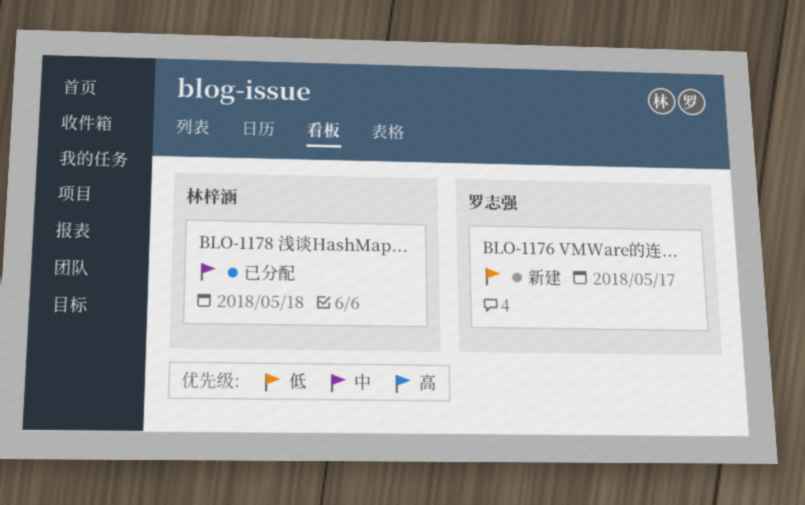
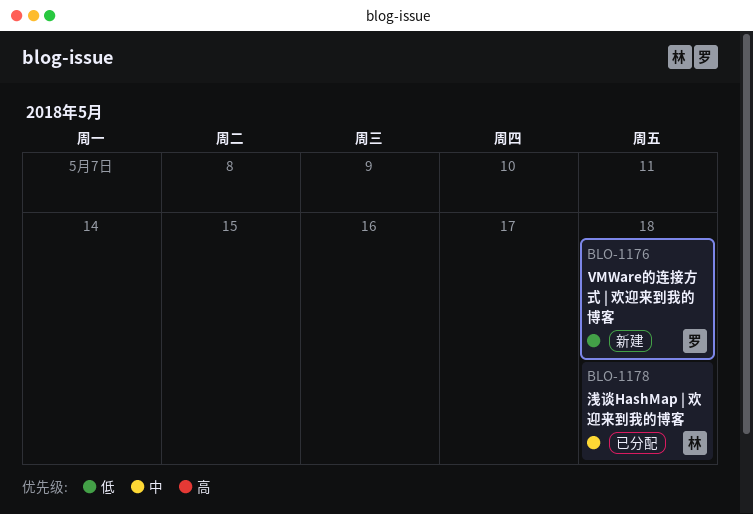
BLO-1176, due: May 17 -> May 18

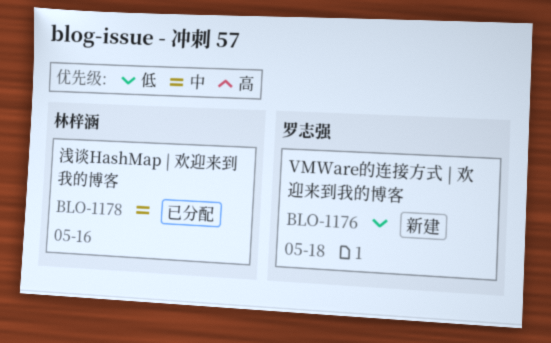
BLO-1178, due: May 18 -> May 16

